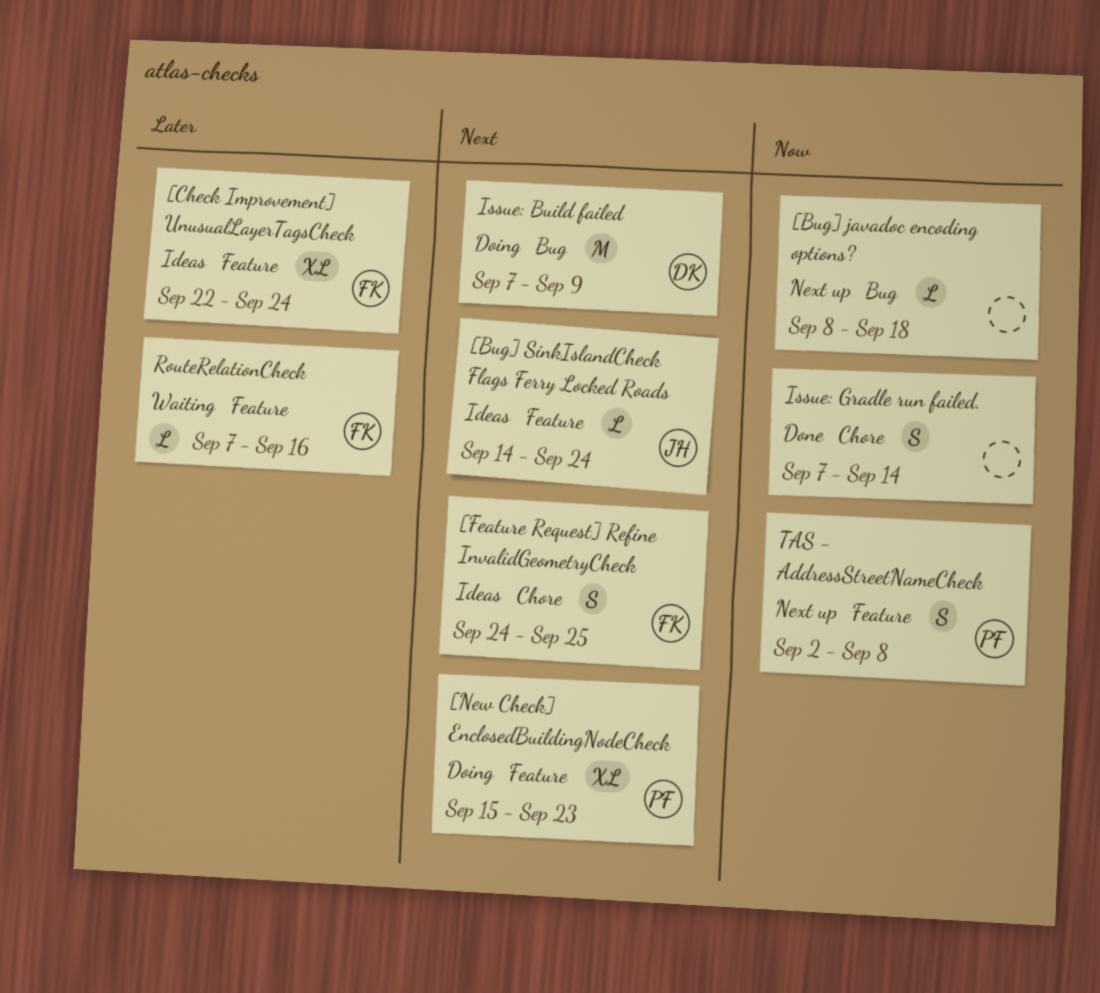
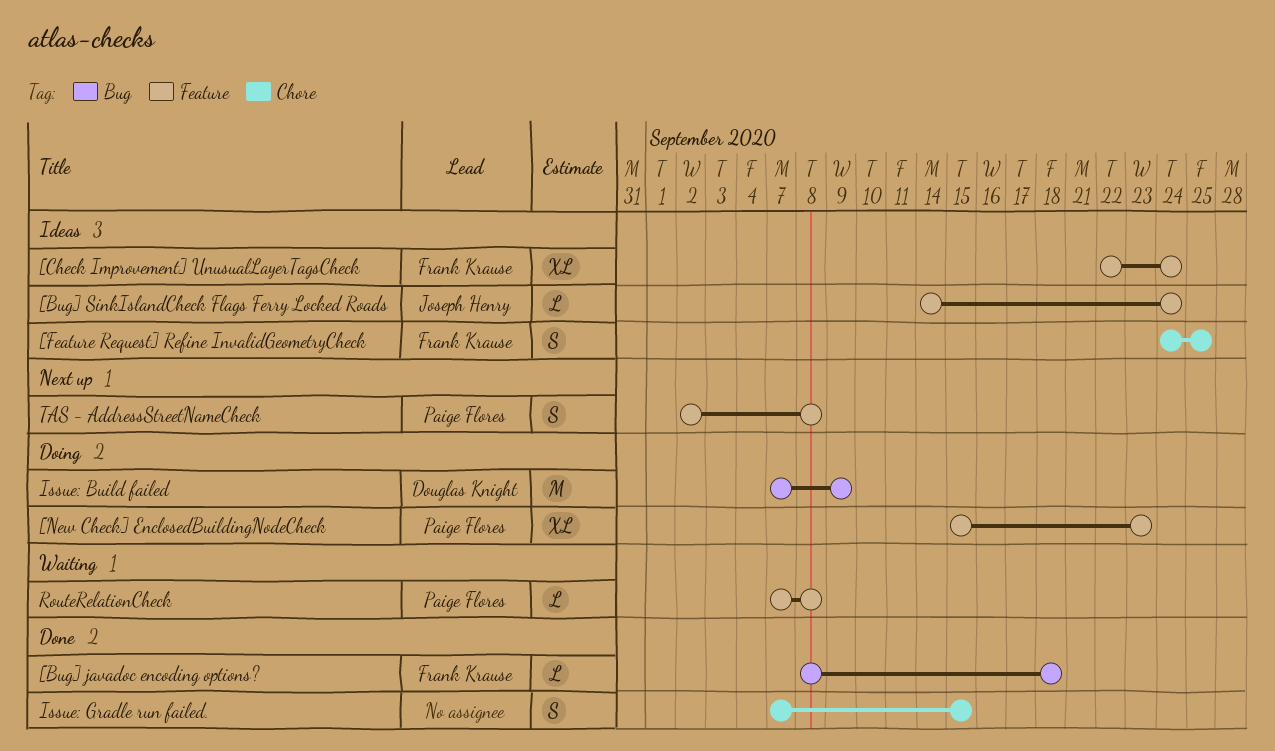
[Bug] javadoc encoding options?, status: Next up -> Done
[Bug] javadoc encoding options?, owner: none -> Frank Krause
Issue: Gradle run failed., due: Sep 14 -> Sep 15
RouteRelationCheck, owner: Frank Krause -> Paige Flores
RouteRelationCheck, due: Sep 16 -> Sep 8

